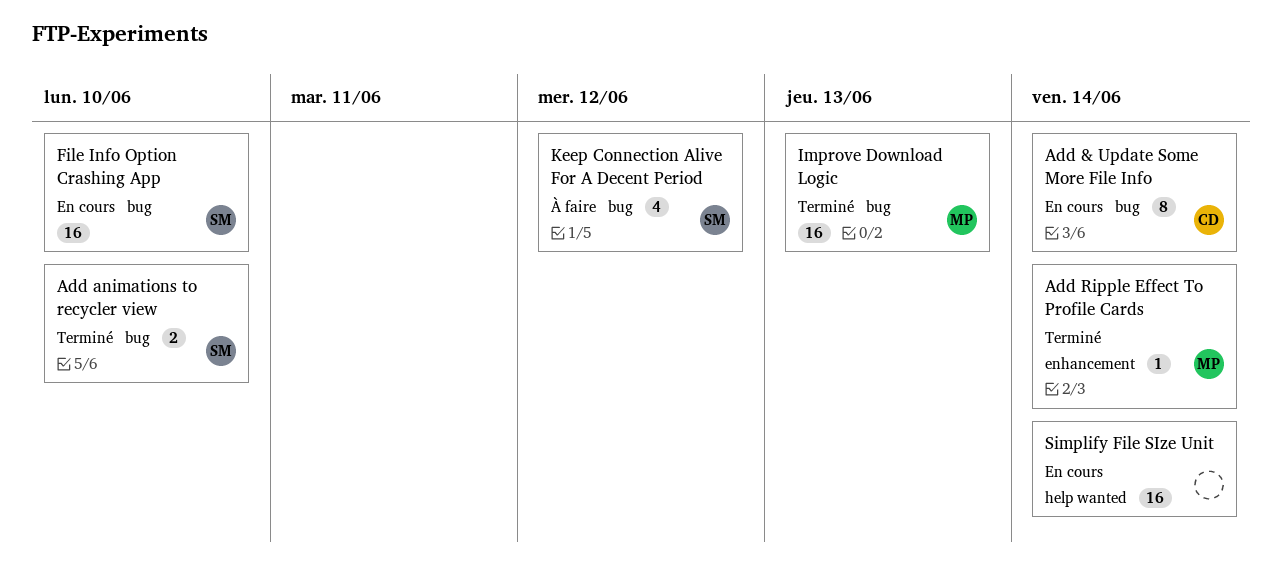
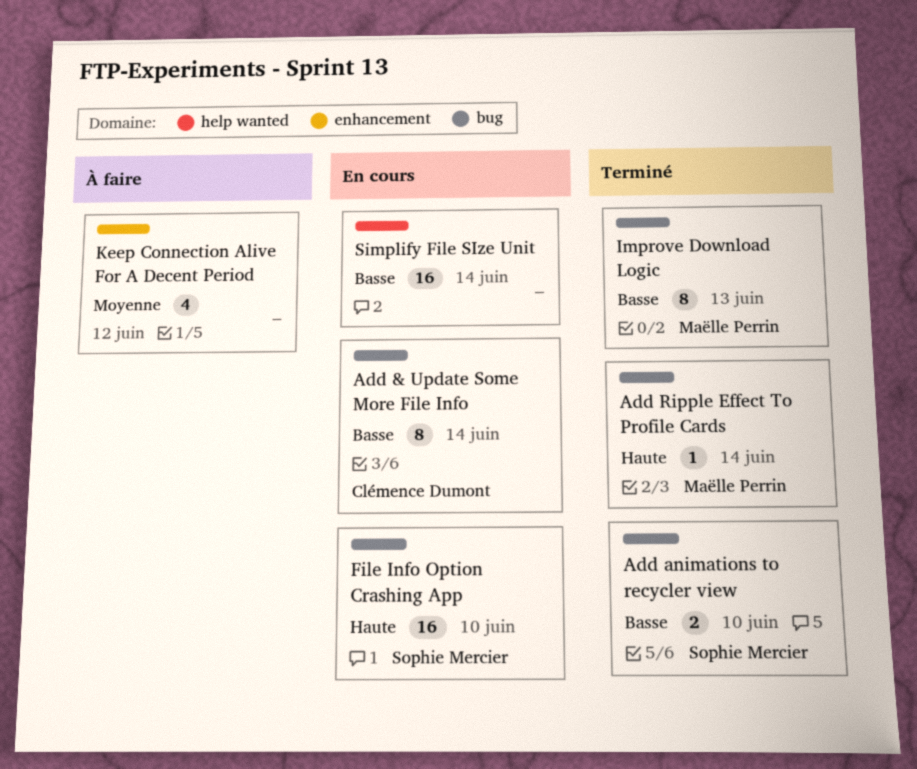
Add Ripple Effect To Profile Cards, label: enhancement -> bug
Improve Download Logic, estimate: 16 -> 8
Keep Connection Alive For A Decent Period, owner: Sophie Mercier -> none
Keep Connection Alive For A Decent Period, label: bug -> enhancement

